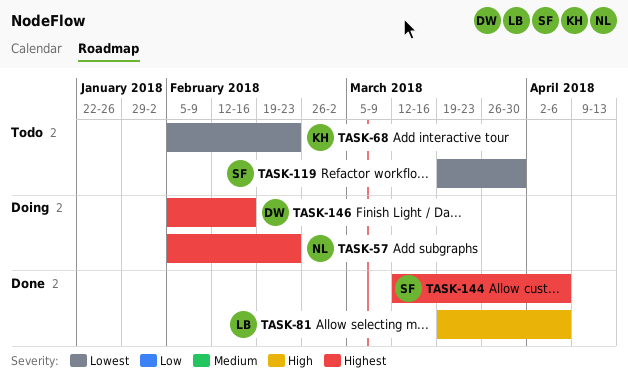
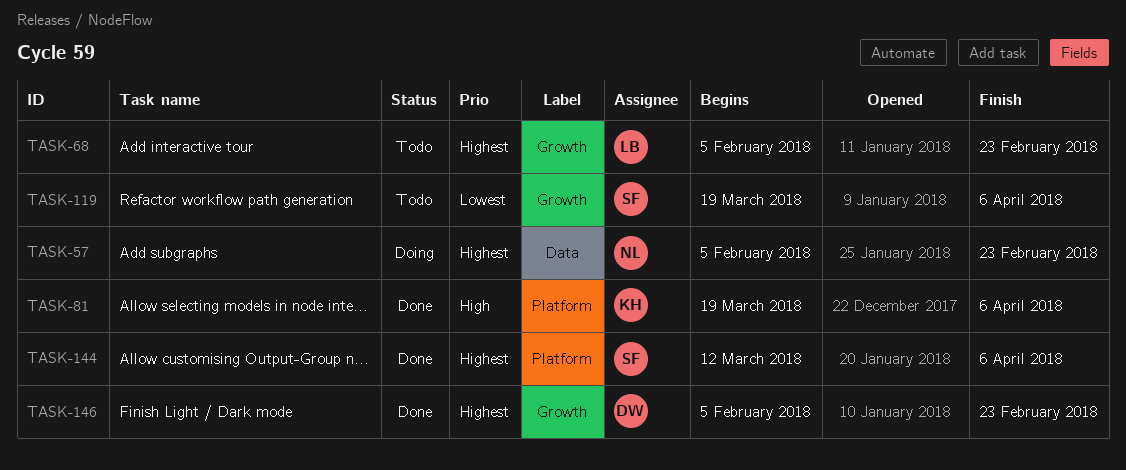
TASK-68, owner: KH -> LB
TASK-68, priority: Lowest -> Highest
TASK-81, owner: LB -> KH
TASK-119, due: Mar 30 -> Apr 6
TASK-146, status: Doing -> Done
TASK-146, due: Feb 16 -> Feb 23

